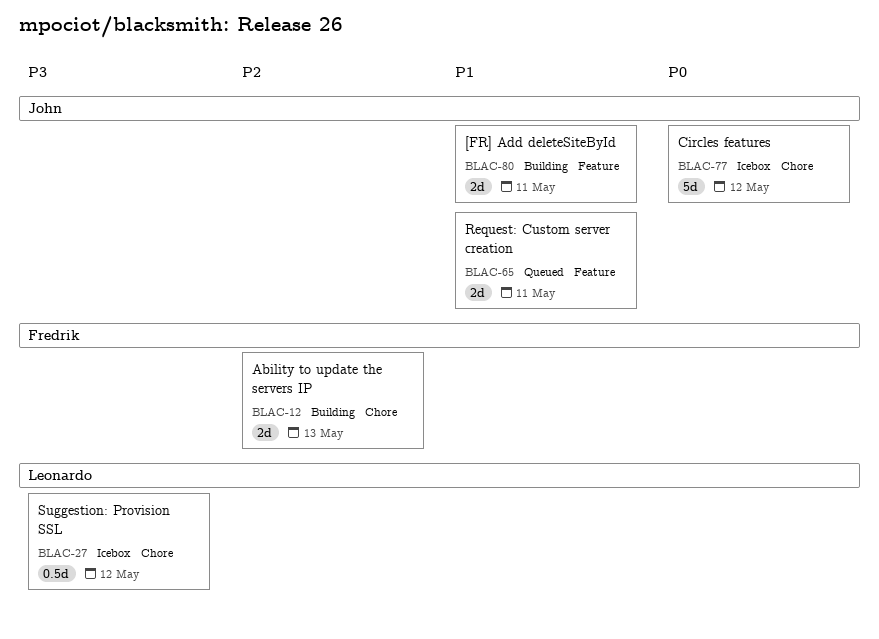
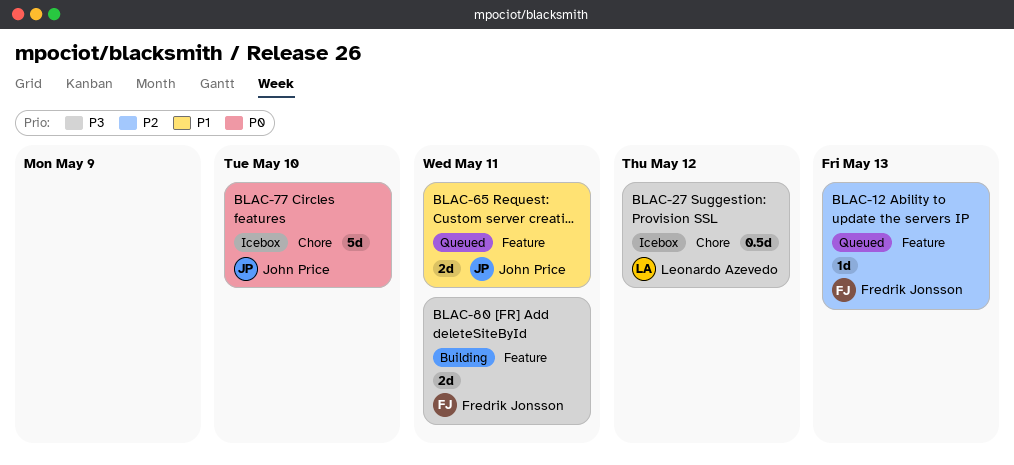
BLAC-12, status: Building -> Queued
BLAC-12, label: Chore -> Feature
BLAC-12, estimate: 2d -> 1d
BLAC-77, due: May 12 -> May 10
BLAC-80, owner: John Price -> Fredrik Jonsson
BLAC-80, priority: P1 -> P3

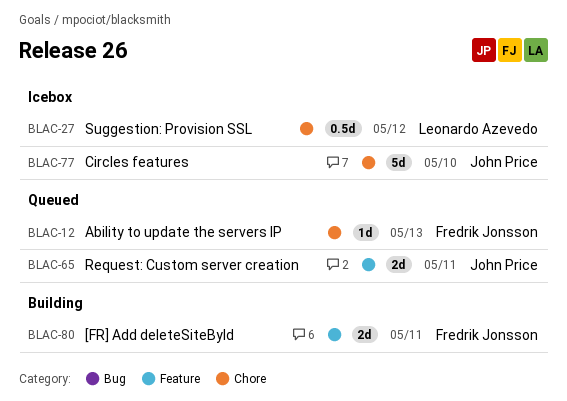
BLAC-12, label: Feature -> Chore

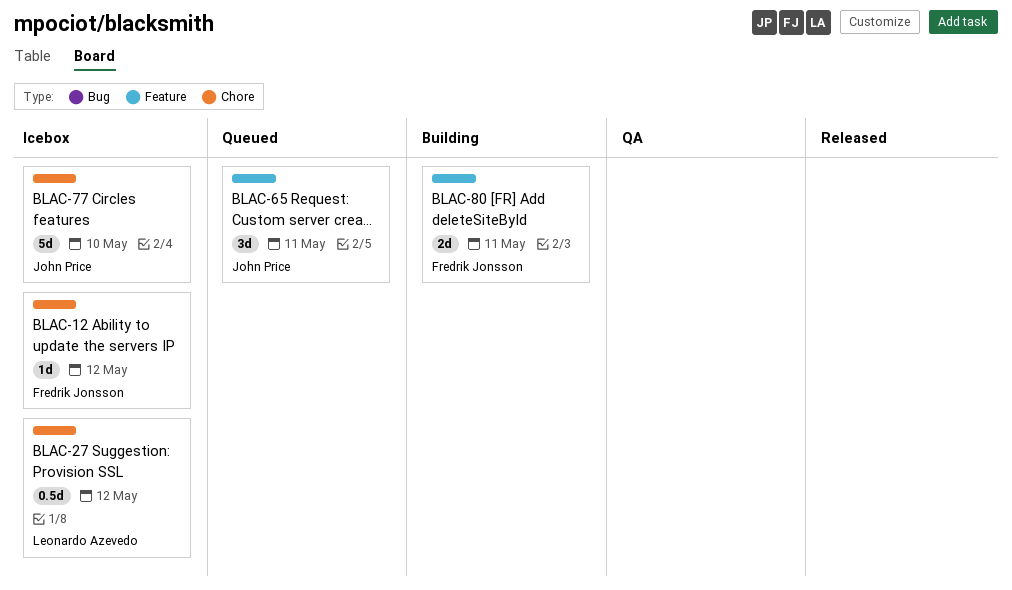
BLAC-12, status: Queued -> Icebox
BLAC-12, due: May 13 -> May 12
BLAC-65, estimate: 2d -> 3d

